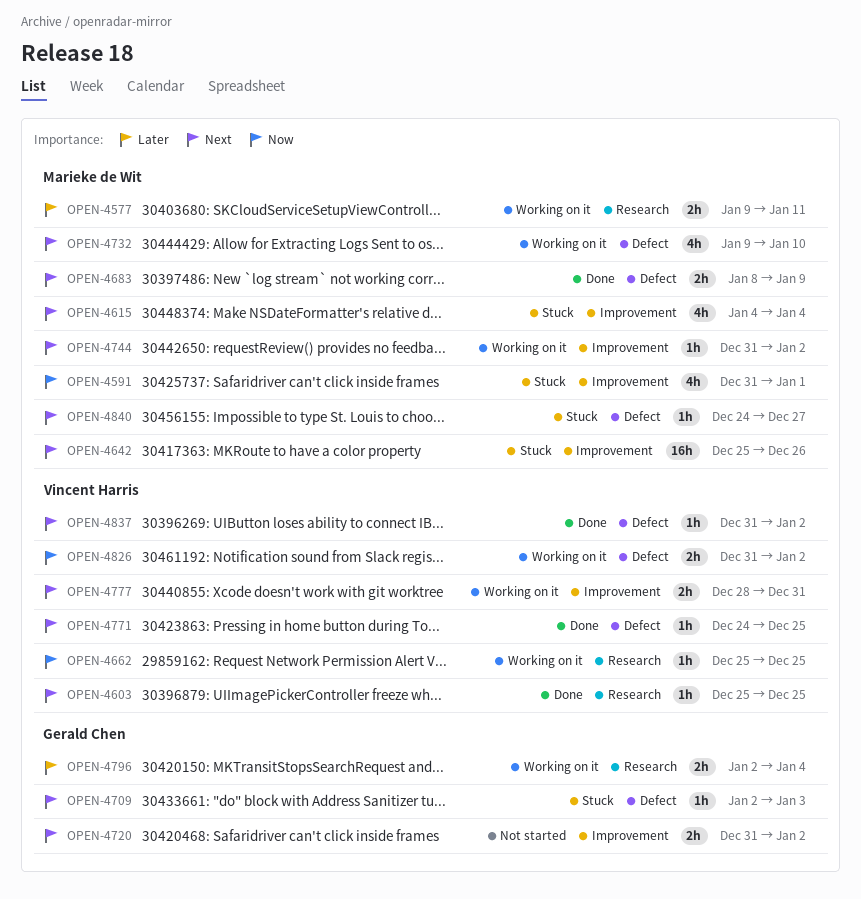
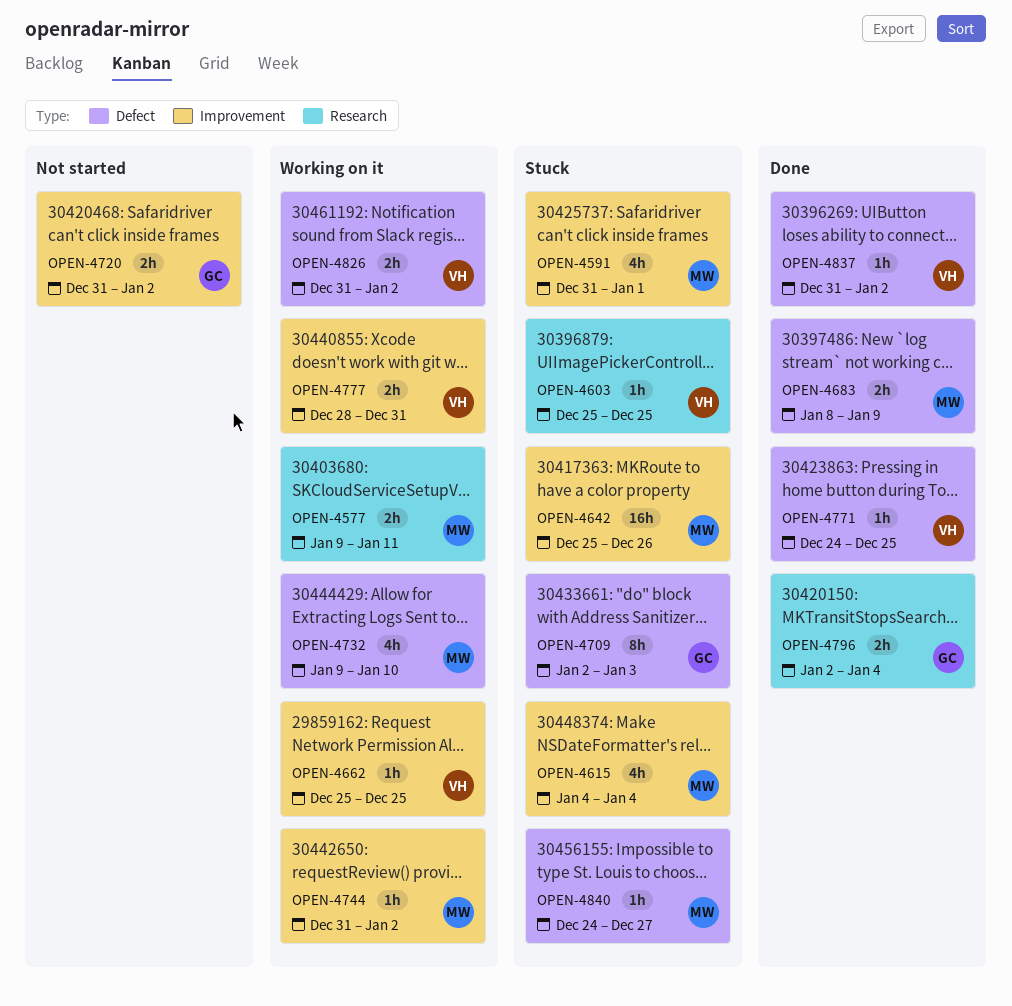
OPEN-4603, status: Done -> Stuck
OPEN-4662, label: Research -> Improvement
OPEN-4709, estimate: 1h -> 8h
OPEN-4796, status: Working on it -> Done

